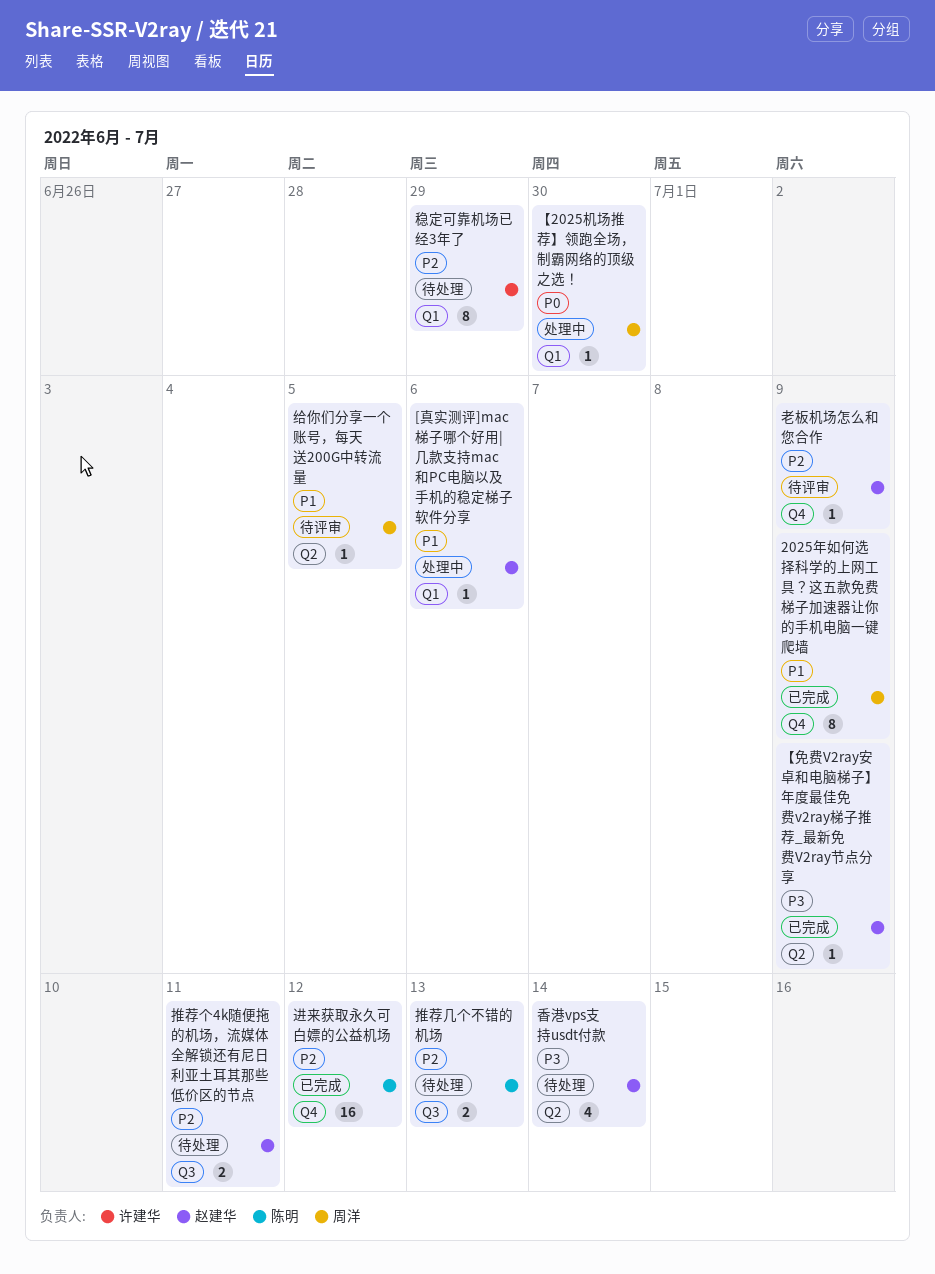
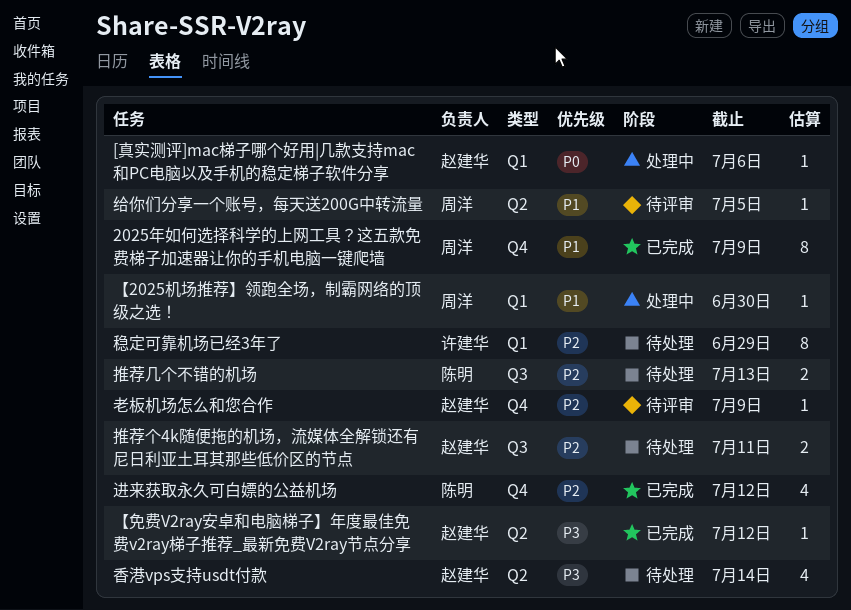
[真实测评]mac梯子哪个好用|几款支持mac和PC电脑以及手机的稳定梯子软件分享, priority: P1 -> P0
【2025机场推荐】领跑全场，制霸网络的顶级之选！, priority: P0 -> P1
【免费V2ray安卓和电脑梯子】年度最佳免费v2ray梯子推荐_最新免费V2ray节点分享, due: Jul 9 -> Jul 12
进来获取永久可白嫖的公益机场, estimate: 16 -> 4

